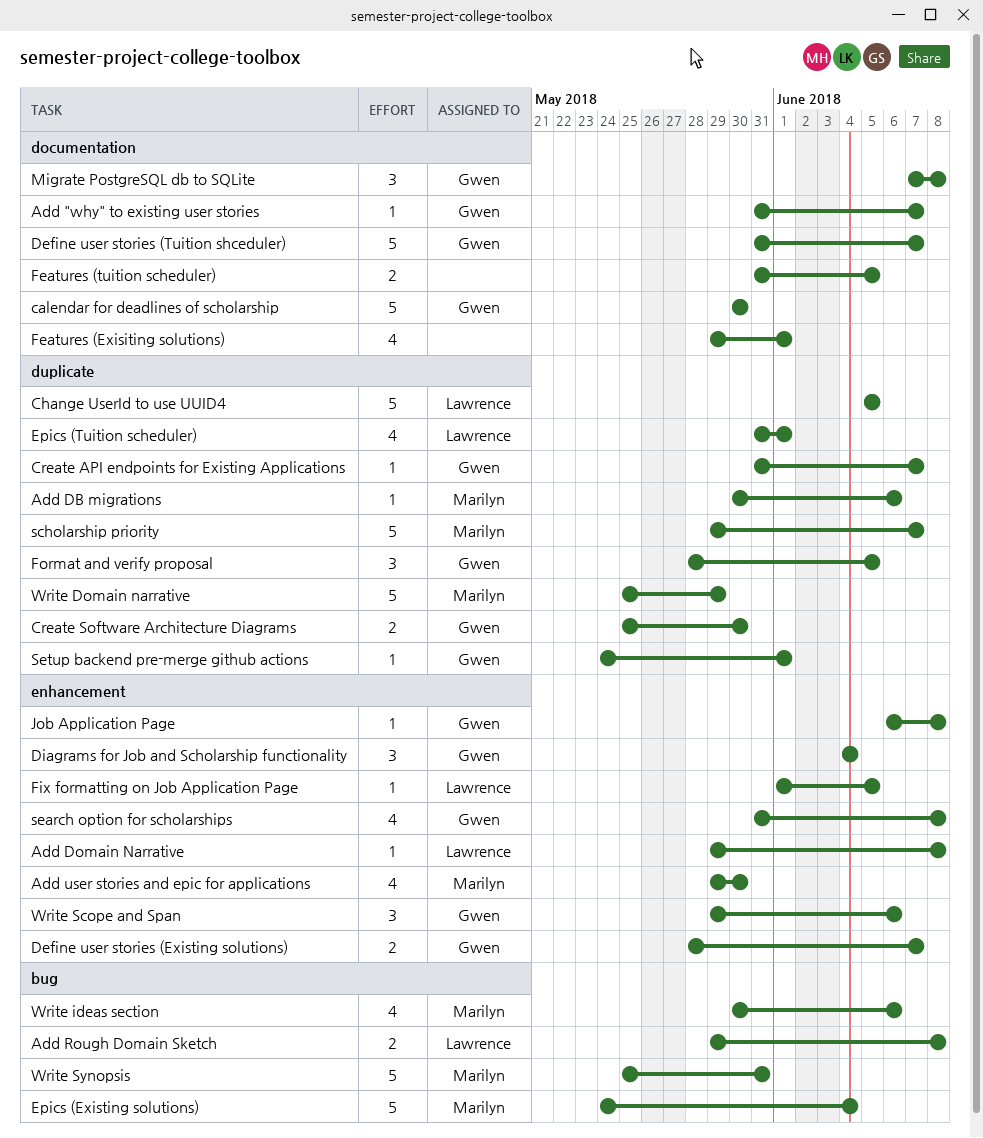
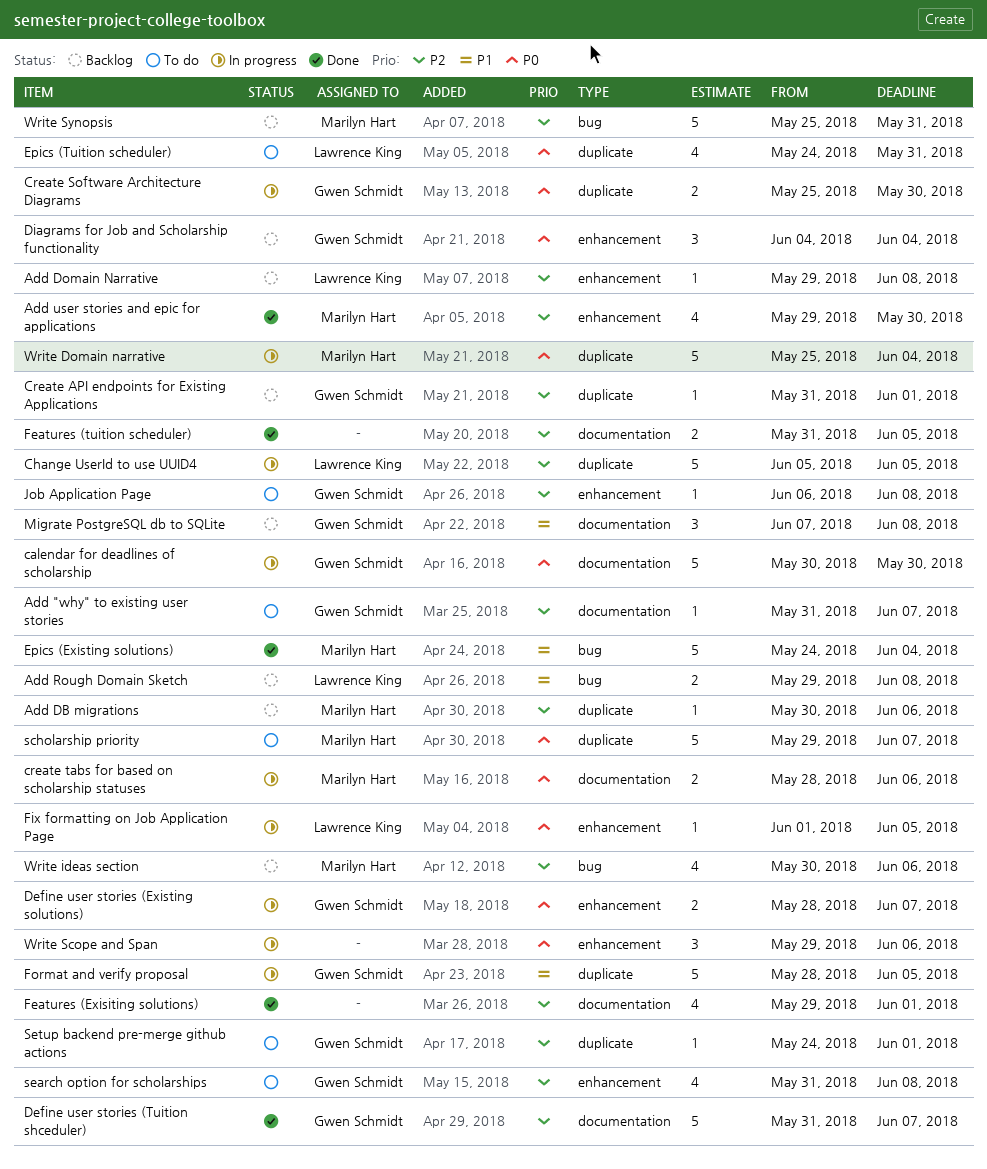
Create API endpoints for Existing Applications, due: Jun 7 -> Jun 1
create tabs for based on scholarship statuses: none -> present
Epics (Tuition scheduler), start: May 31 -> May 24
Epics (Tuition scheduler), due: Jun 1 -> May 31
Format and verify proposal, estimate: 3 -> 5
Write Domain narrative, due: May 29 -> Jun 4
Write Scope and Span, owner: Gwen Schmidt -> none

